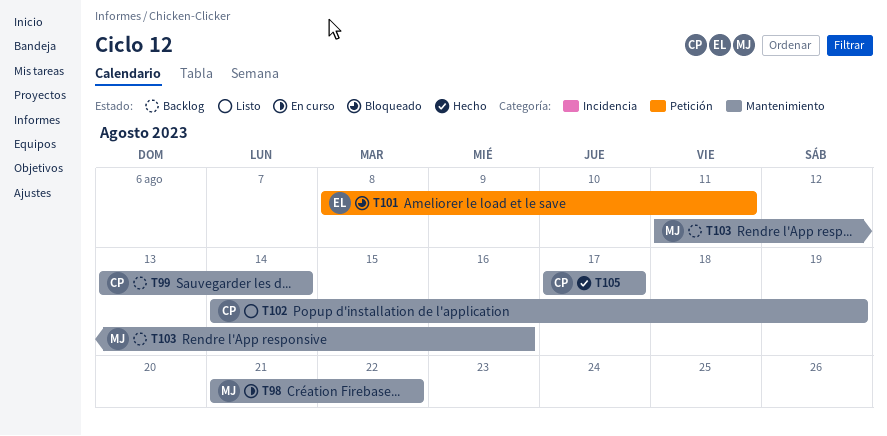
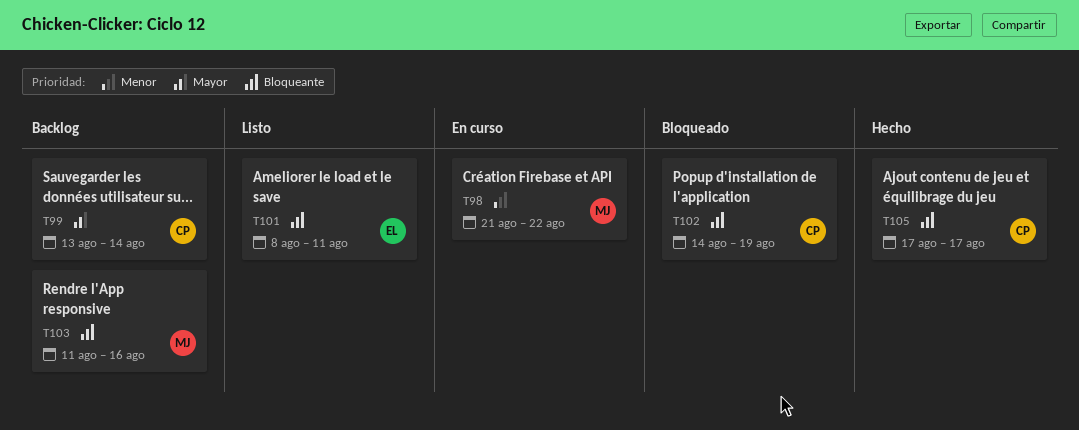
T101, status: Bloqueado -> Listo
T102, status: Listo -> Bloqueado

